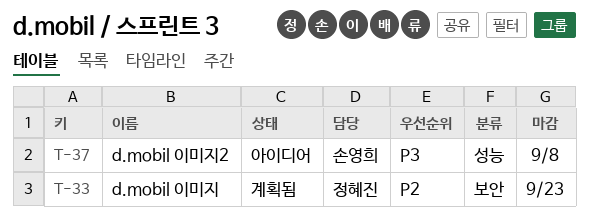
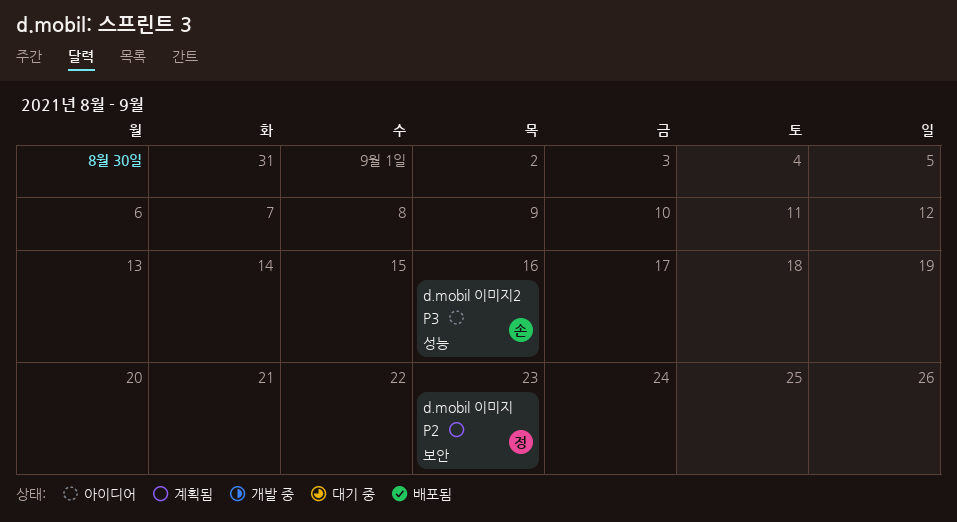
d.mobil 이미지2, due: Sep 8 -> Sep 16

